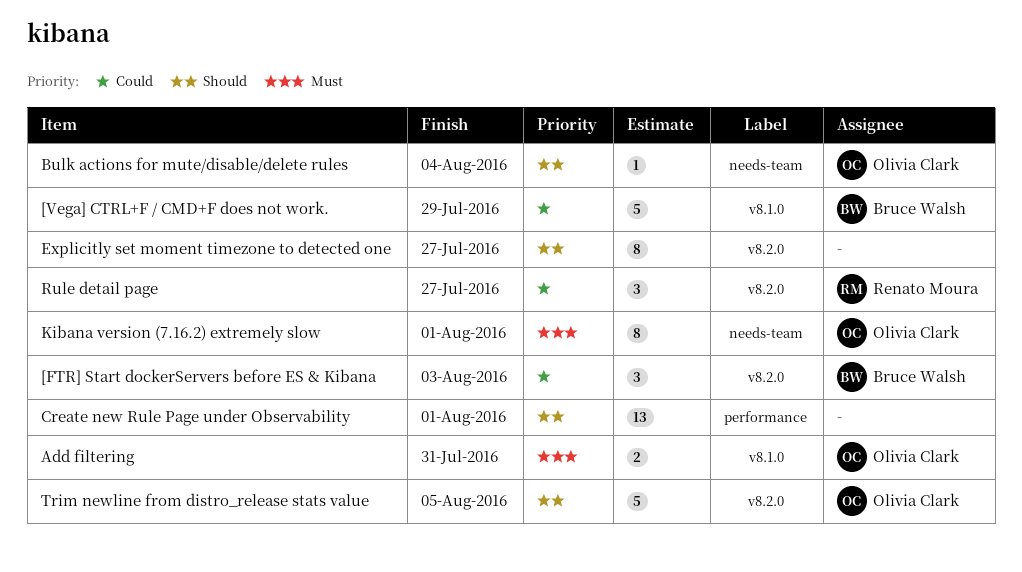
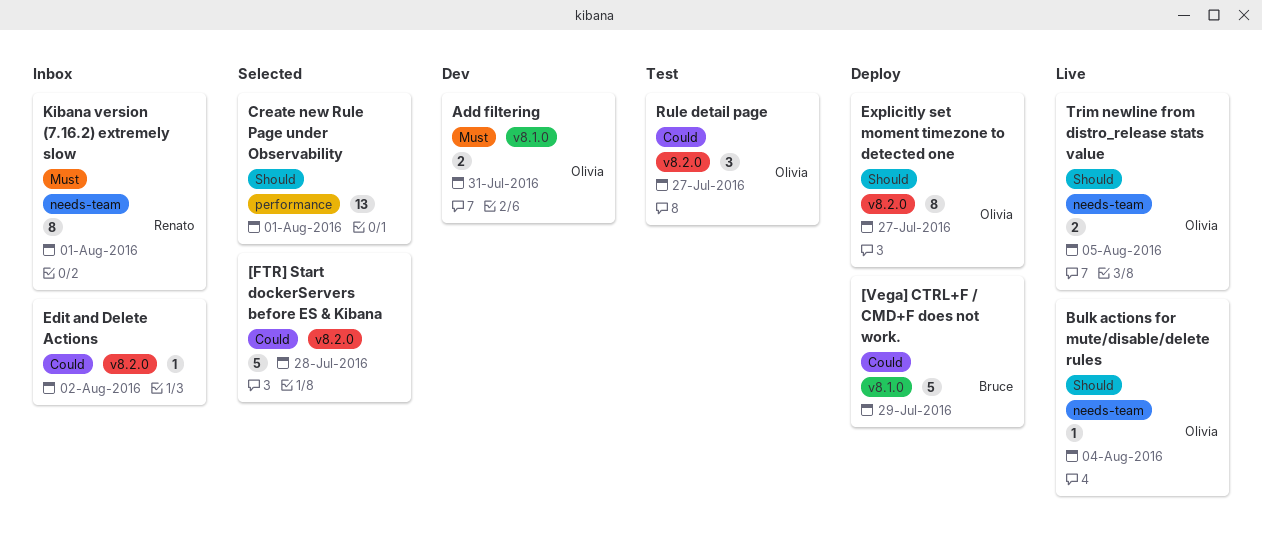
[FTR] Start dockerServers before ES & Kibana, owner: Bruce Walsh -> none
[FTR] Start dockerServers before ES & Kibana, estimate: 3 -> 5
[FTR] Start dockerServers before ES & Kibana, due: Aug 3 -> Jul 28
Edit and Delete Actions: none -> present
Explicitly set moment timezone to detected one, owner: none -> Olivia Clark
Kibana version (7.16.2) extremely slow, owner: Olivia Clark -> Renato Moura
Rule detail page, owner: Renato Moura -> Olivia Clark
Trim newline from distro_release stats value, label: v8.2.0 -> needs-team
Trim newline from distro_release stats value, estimate: 5 -> 2

